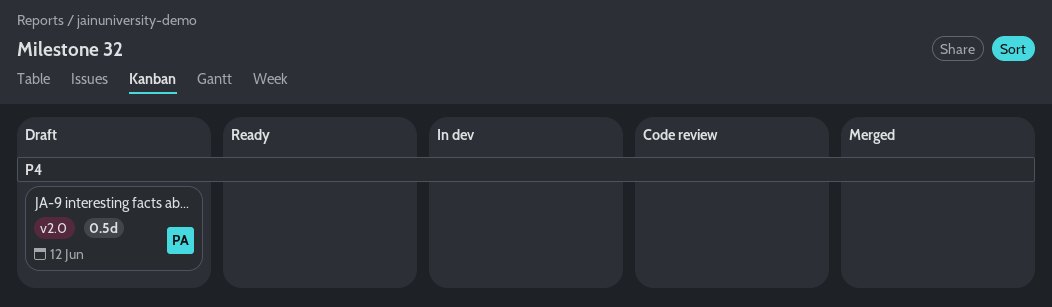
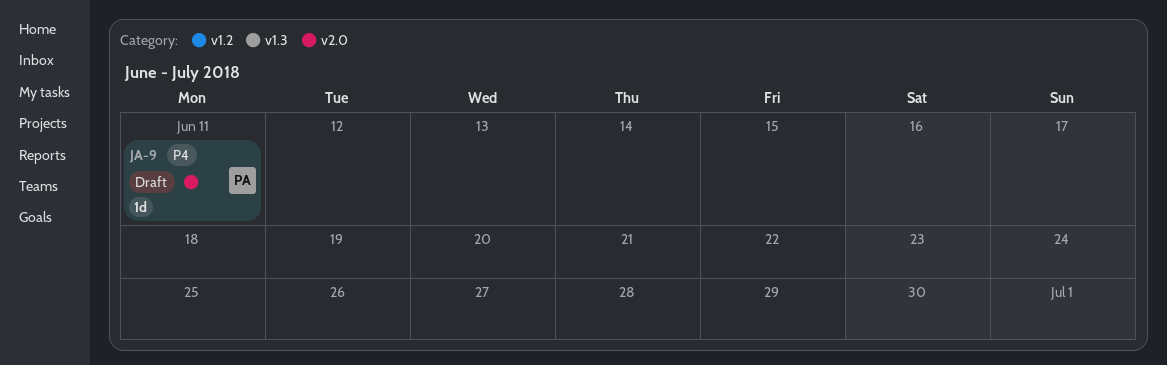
JA-9, estimate: 0.5d -> 1d
JA-9, due: Jun 12 -> Jun 11

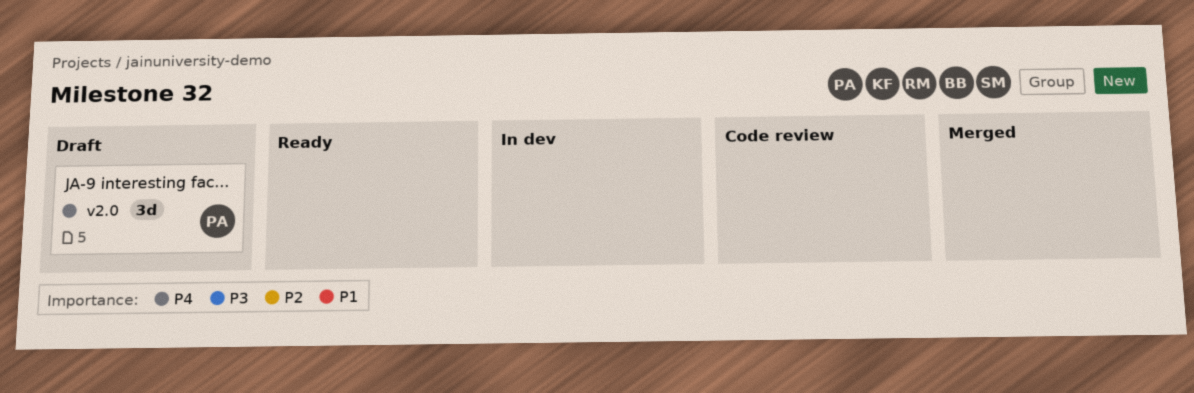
JA-9, estimate: 1d -> 3d

